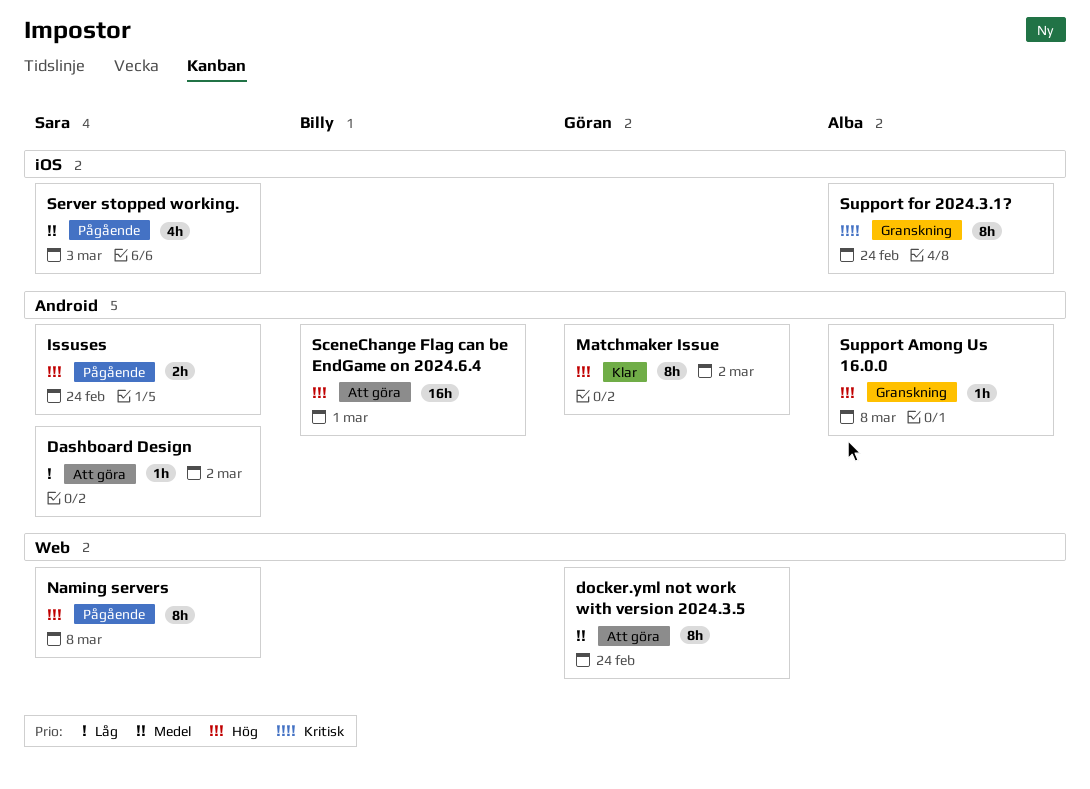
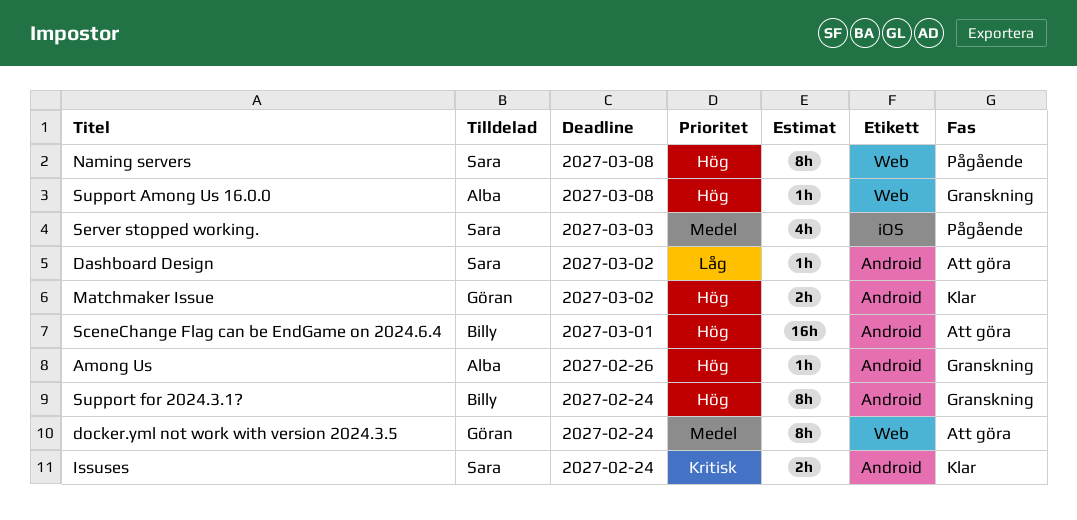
Among Us: none -> present
Issuses, status: Pågående -> Klar
Issuses, priority: Hög -> Kritisk
Matchmaker Issue, estimate: 8h -> 2h
Support Among Us 16.0.0, label: Android -> Web
Support for 2024.3.1?, owner: Alba -> Billy
Support for 2024.3.1?, priority: Kritisk -> Hög
Support for 2024.3.1?, label: iOS -> Android

